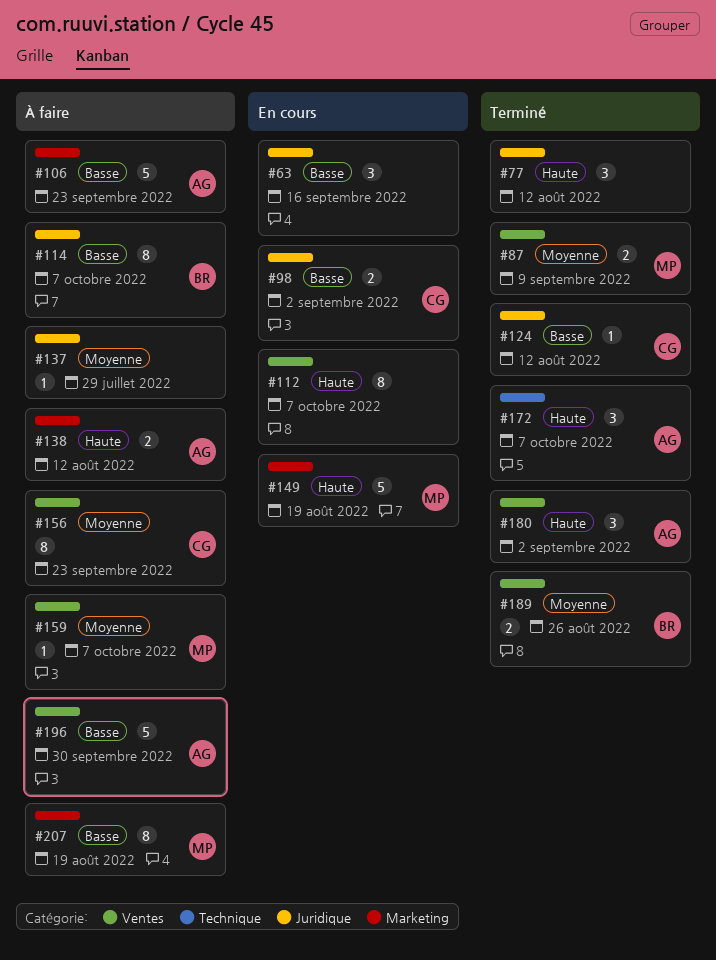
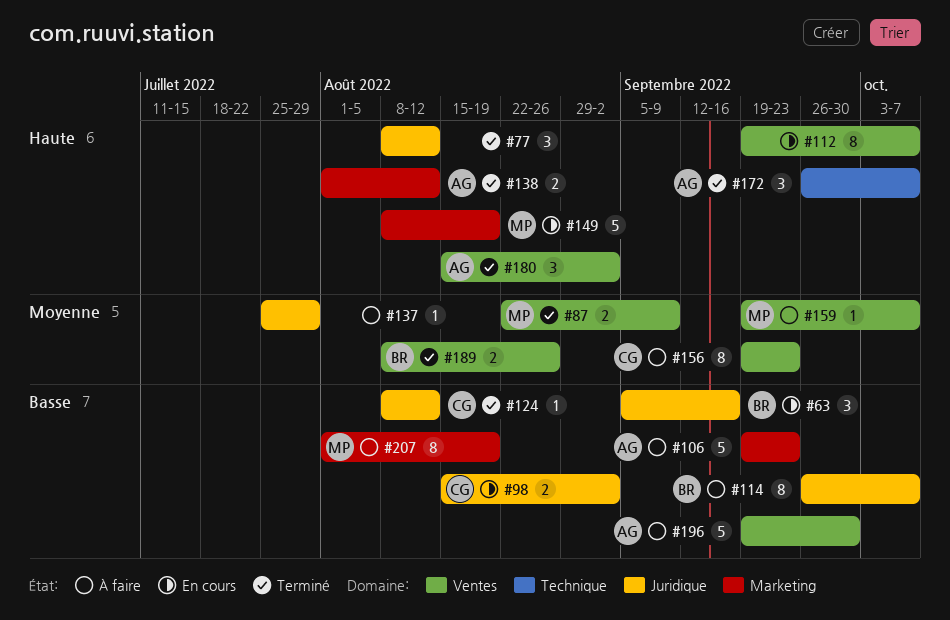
#63, owner: none -> BR
#138, status: À faire -> Terminé

